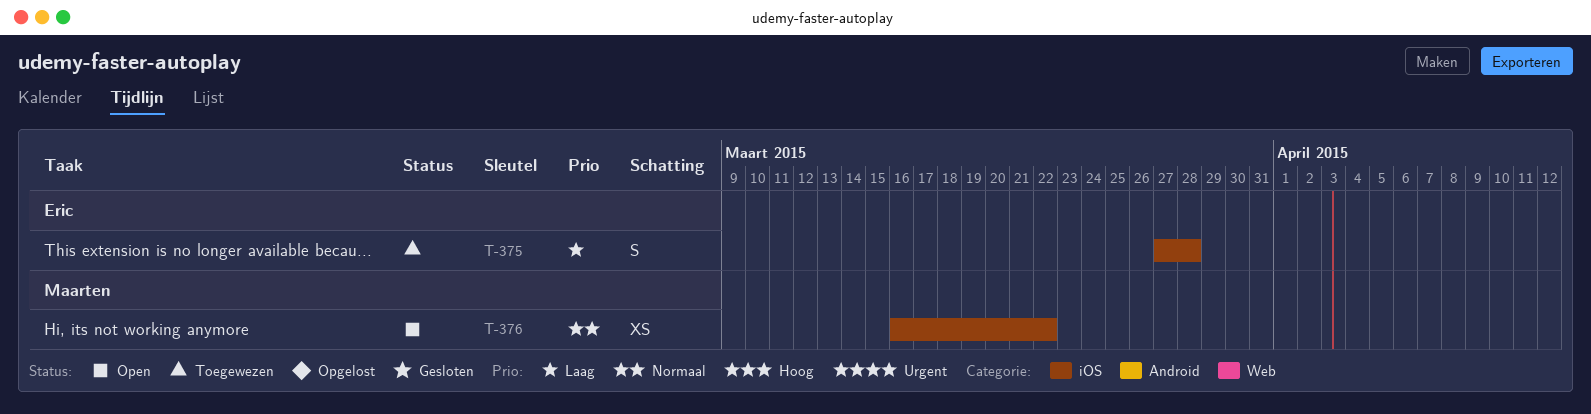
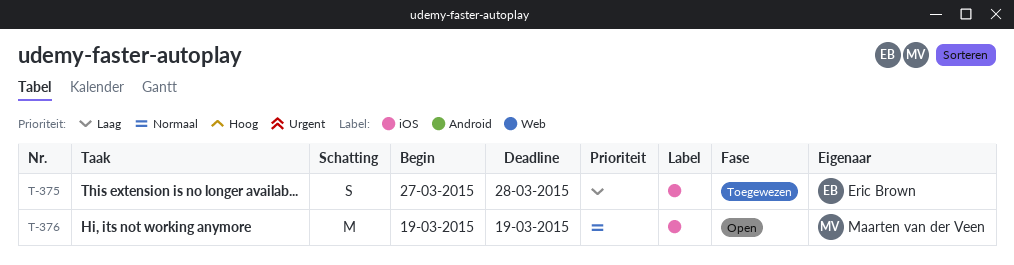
T-376, estimate: XS -> M
T-376, start: Mar 16 -> Mar 19
T-376, due: Mar 22 -> Mar 19

